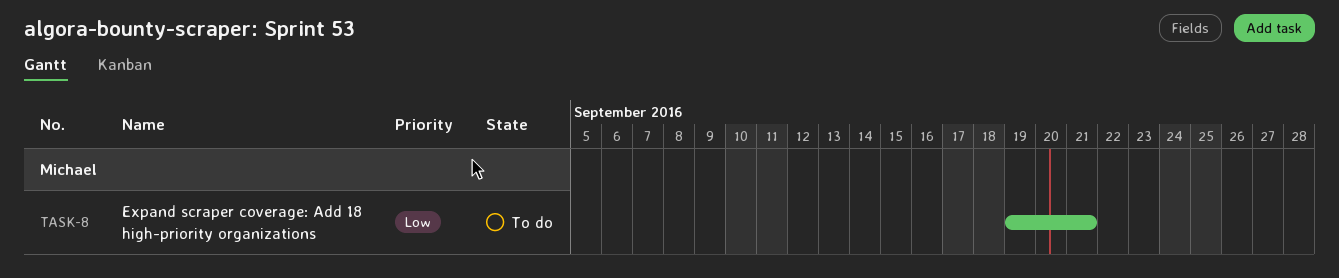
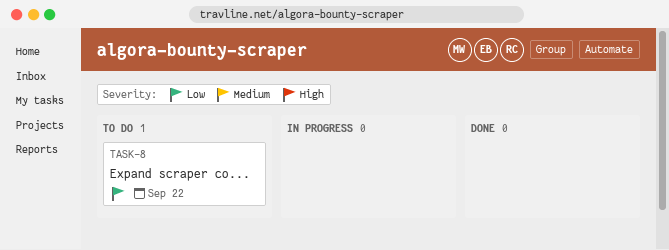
TASK-8, due: Sep 21 -> Sep 22

